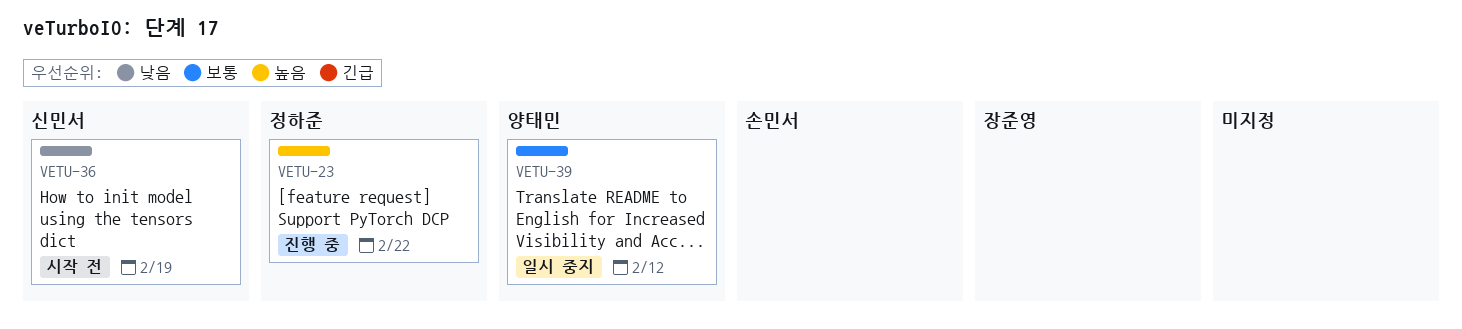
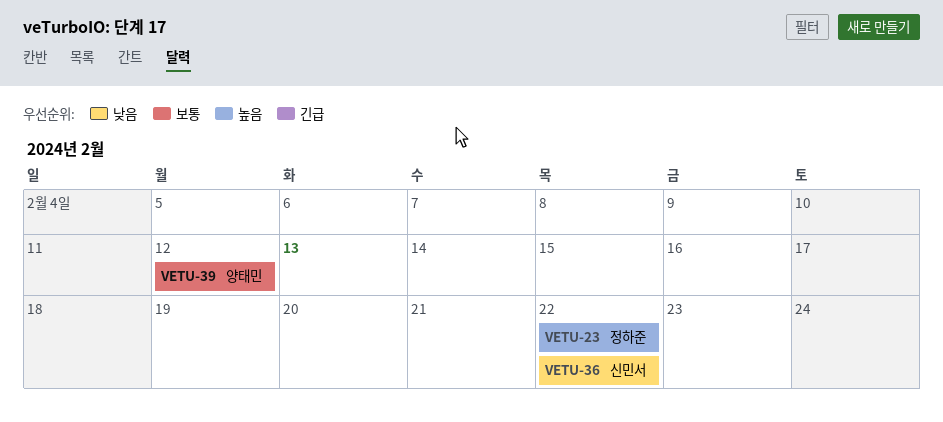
VETU-36, due: Feb 19 -> Feb 22

